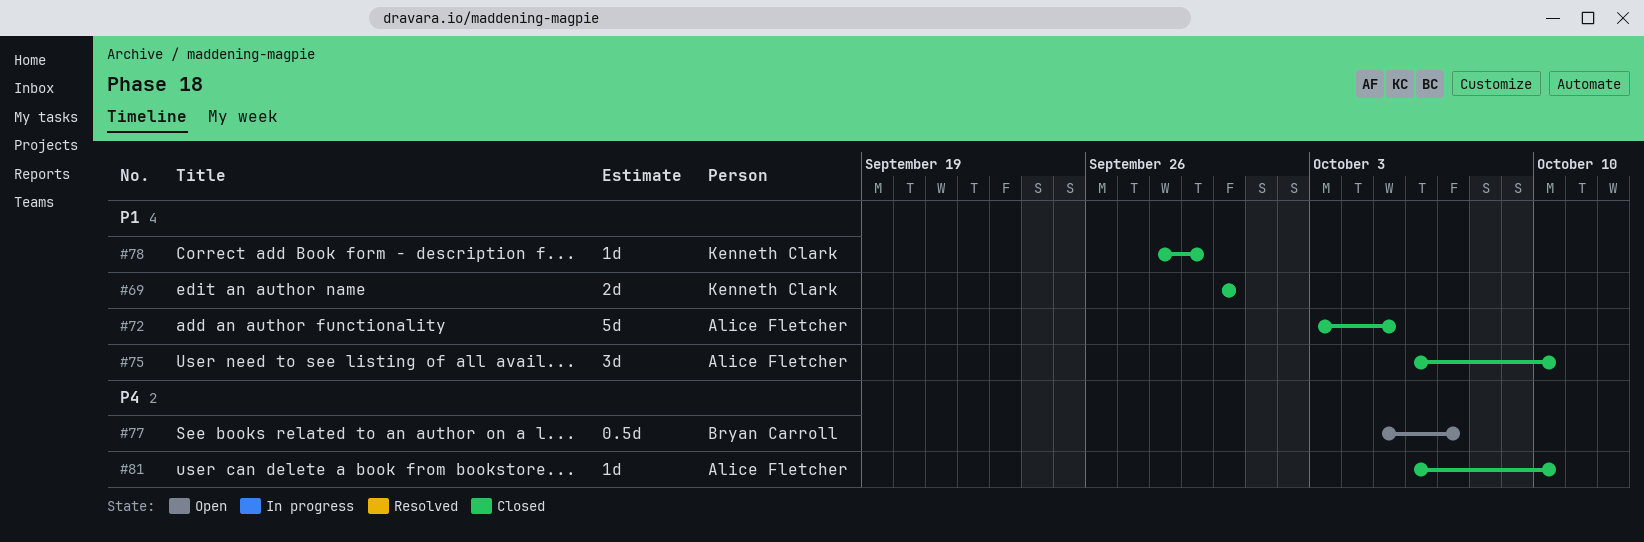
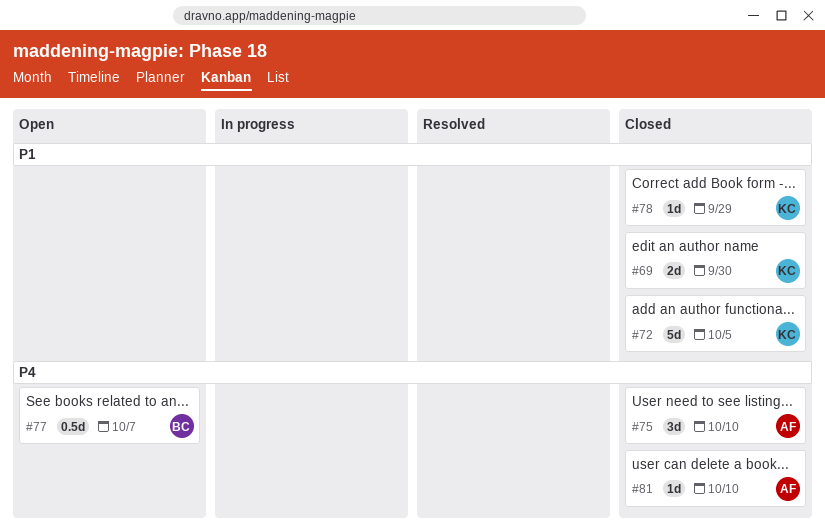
#72, owner: Alice Fletcher -> Kenneth Clark
#75, priority: P1 -> P4

